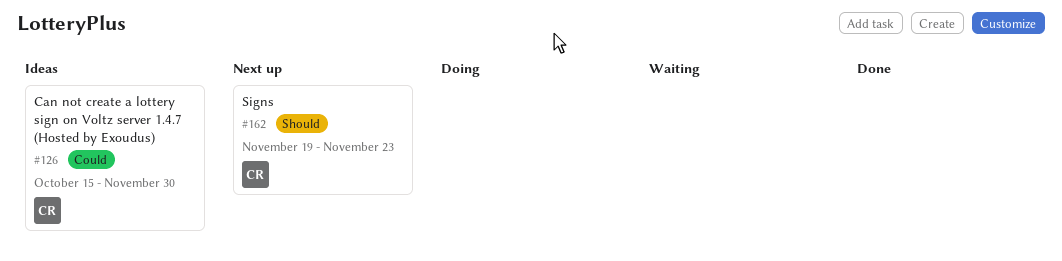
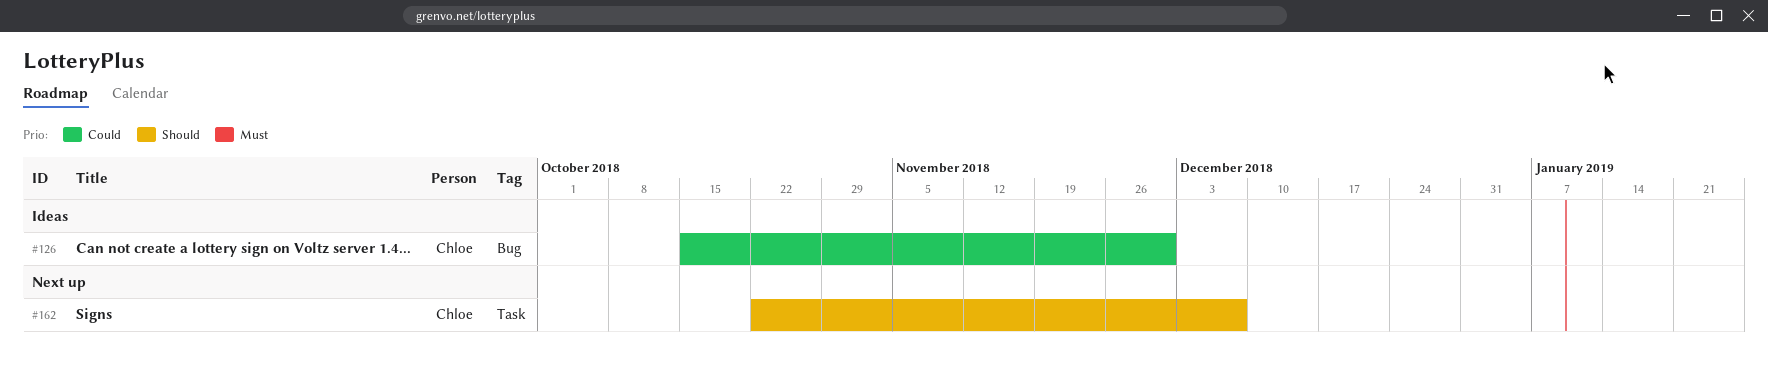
#162, start: Nov 19 -> Oct 22
#162, due: Nov 23 -> Dec 7

